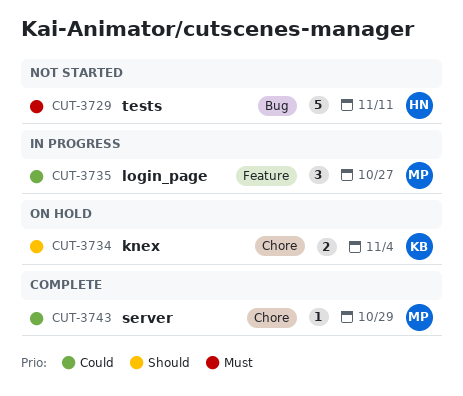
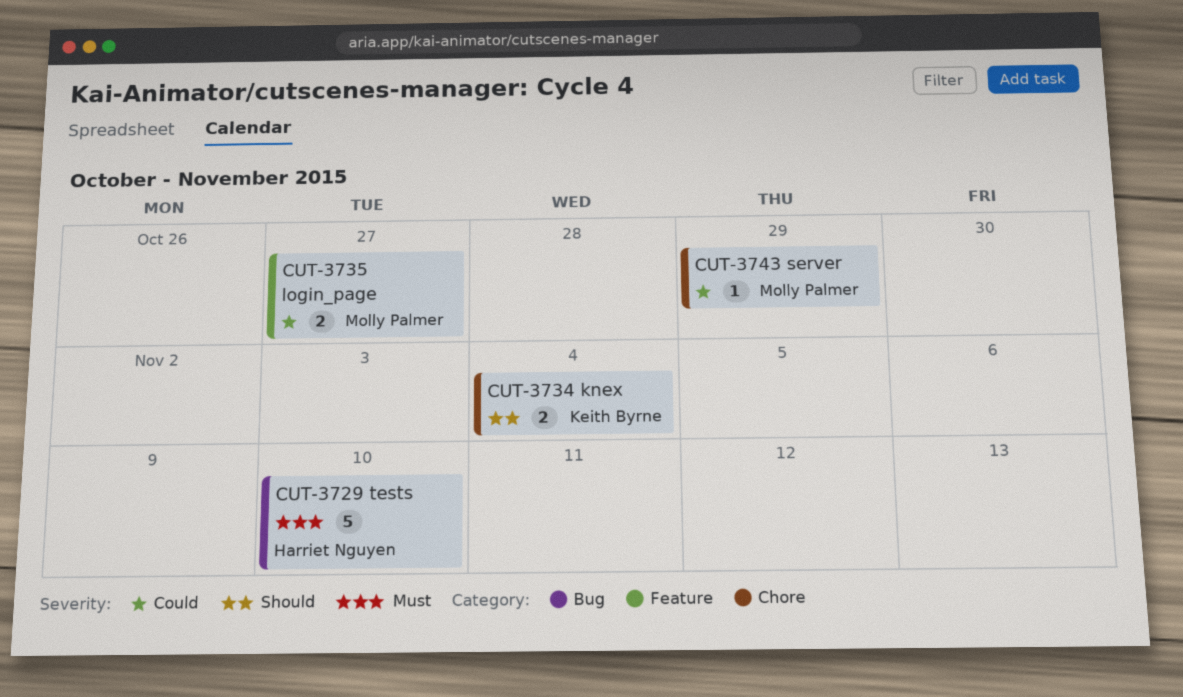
CUT-3729, due: Nov 11 -> Nov 10
CUT-3735, estimate: 3 -> 2

